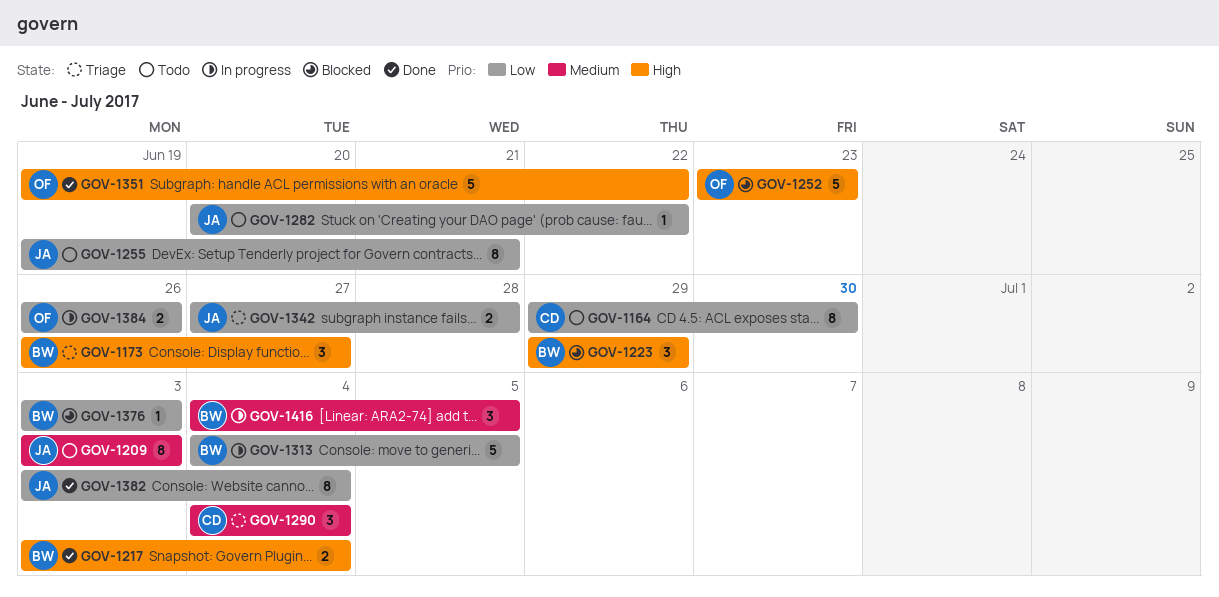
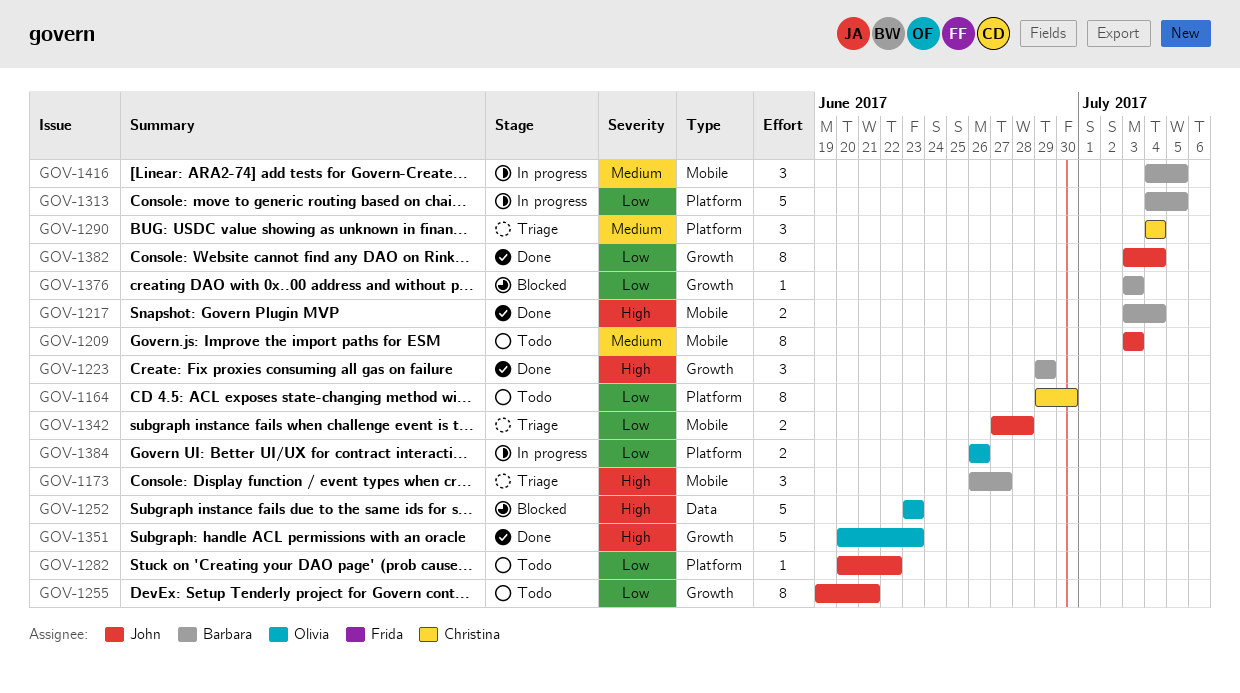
GOV-1223, status: Blocked -> Done
GOV-1351, start: Jun 19 -> Jun 20
GOV-1351, due: Jun 22 -> Jun 23

